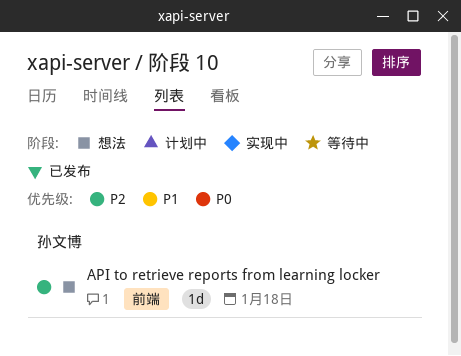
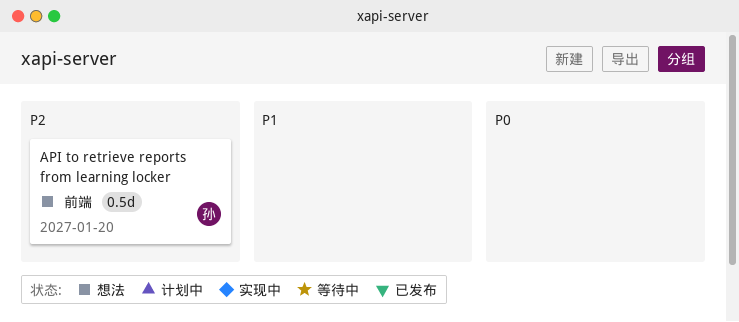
API to retrieve reports from learning locker, estimate: 1d -> 0.5d
API to retrieve reports from learning locker, due: Jan 18 -> Jan 20

